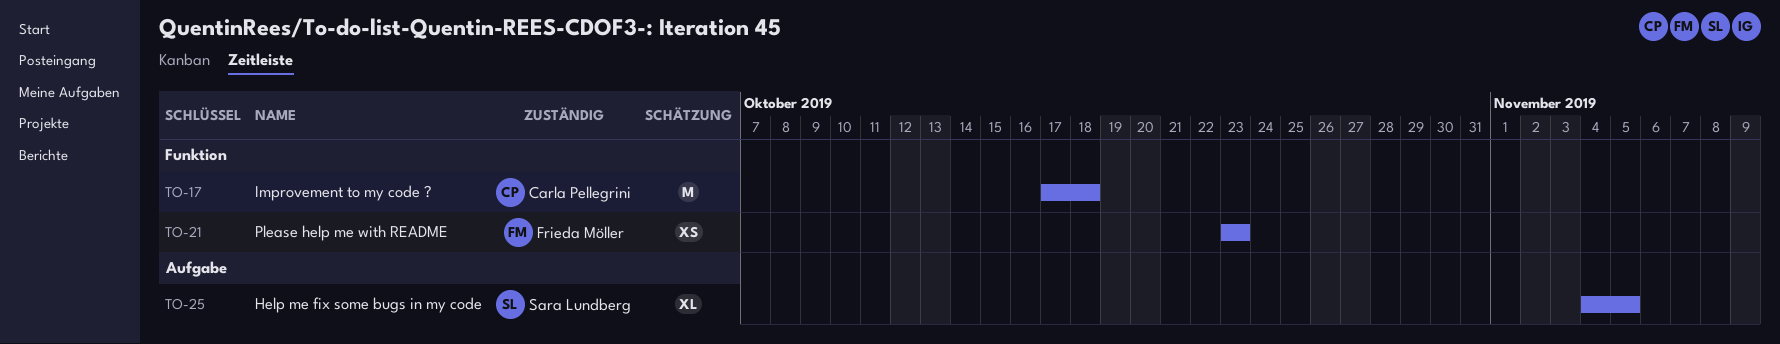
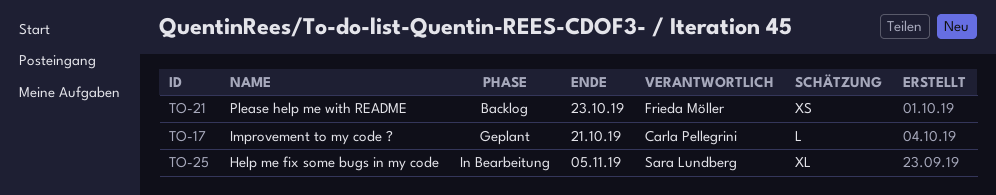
TO-17, estimate: M -> L
TO-17, due: Oct 18 -> Oct 21

